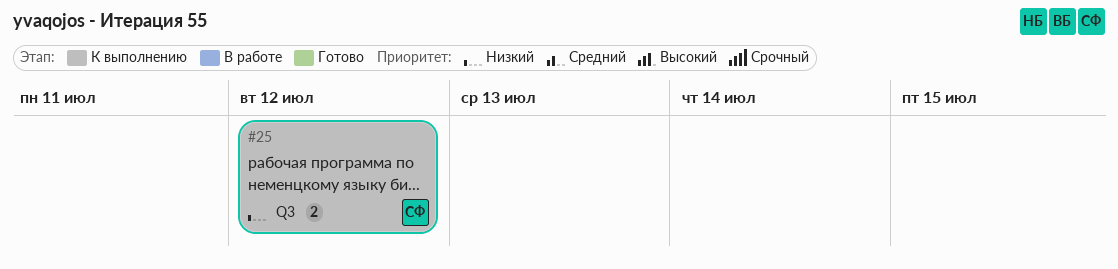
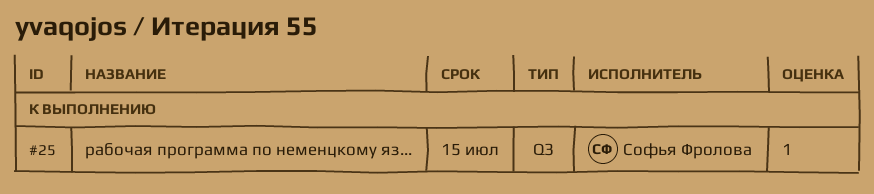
#25, estimate: 2 -> 1
#25, due: Jul 12 -> Jul 15

